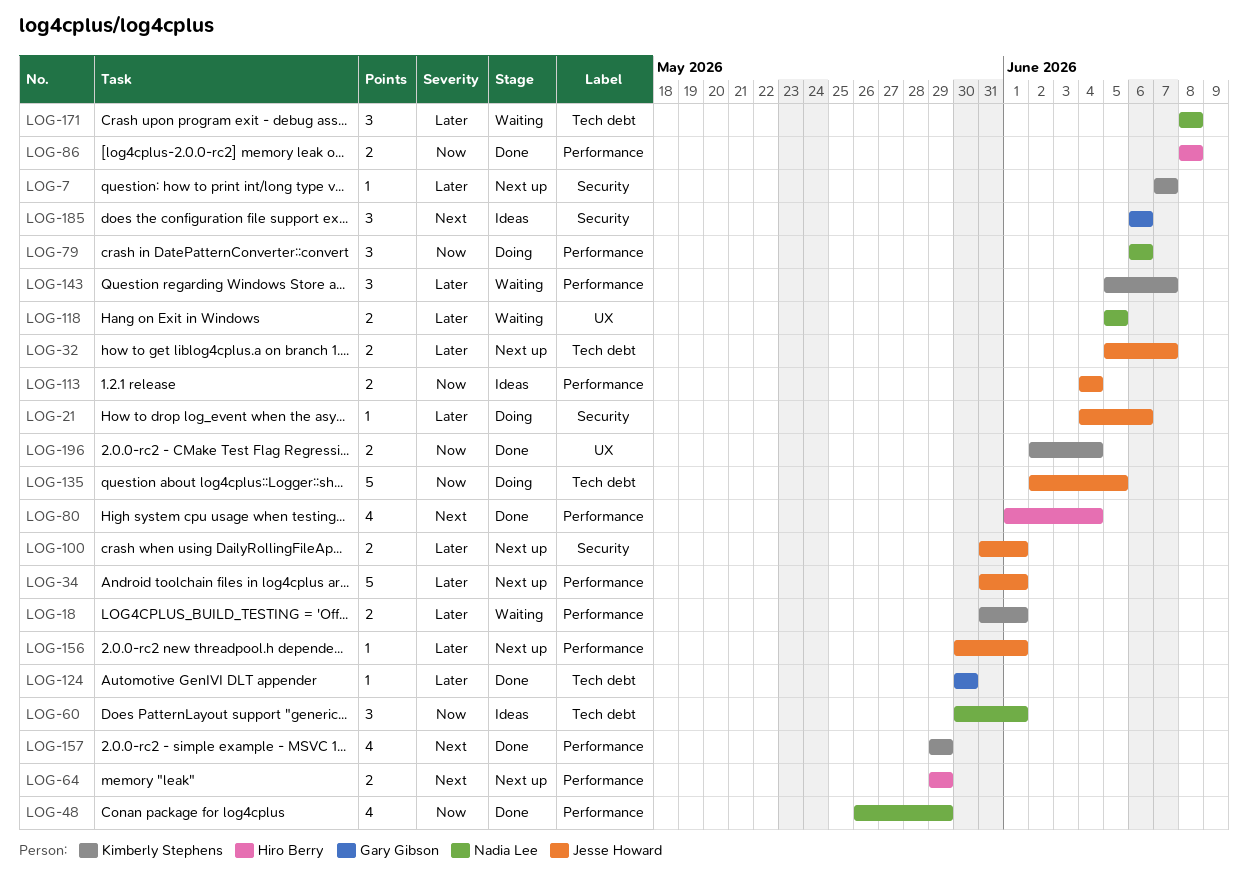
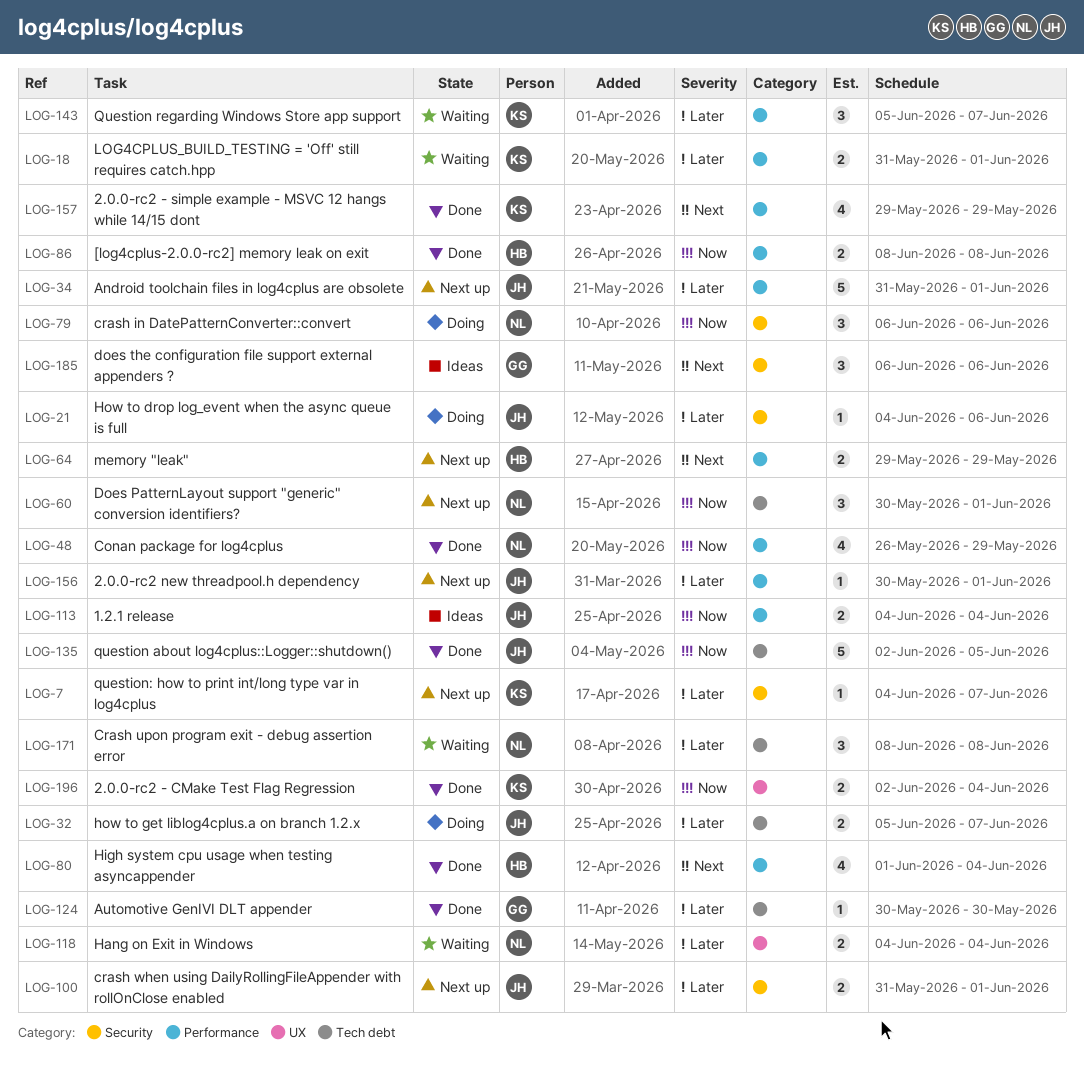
LOG-7, start: Jun 7 -> Jun 4
LOG-32, status: Next up -> Doing
LOG-60, status: Ideas -> Next up
LOG-79, label: Performance -> Security
LOG-118, start: Jun 5 -> Jun 4
LOG-118, due: Jun 5 -> Jun 4
LOG-135, status: Doing -> Done

